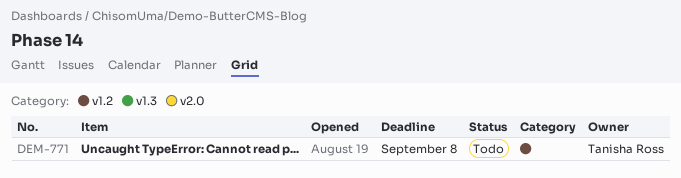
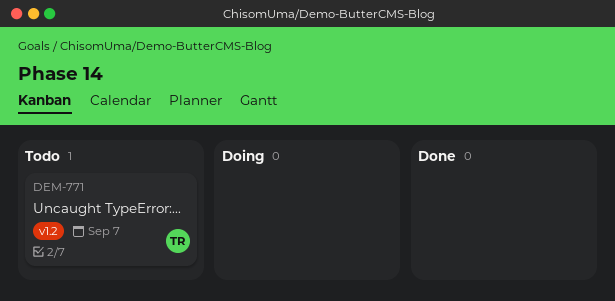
DEM-771, due: Sep 8 -> Sep 7

